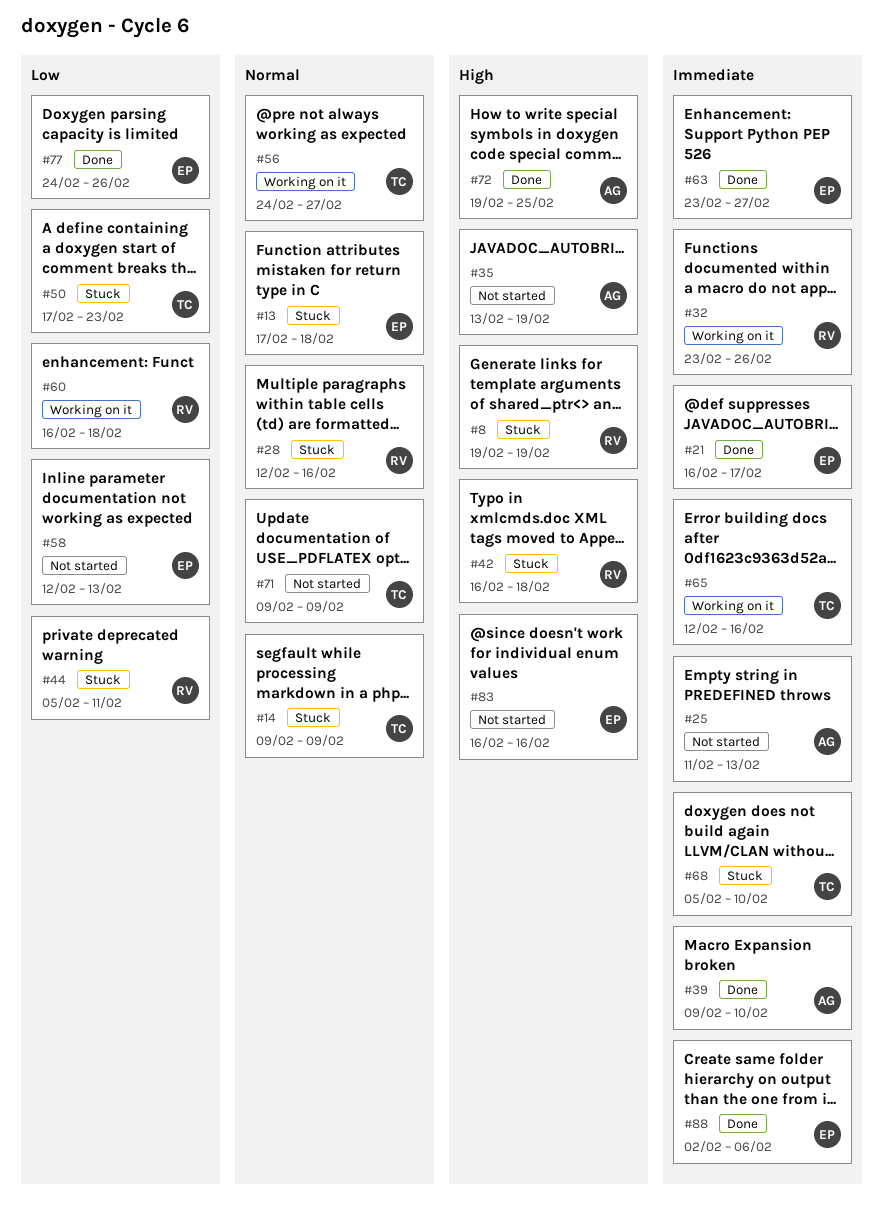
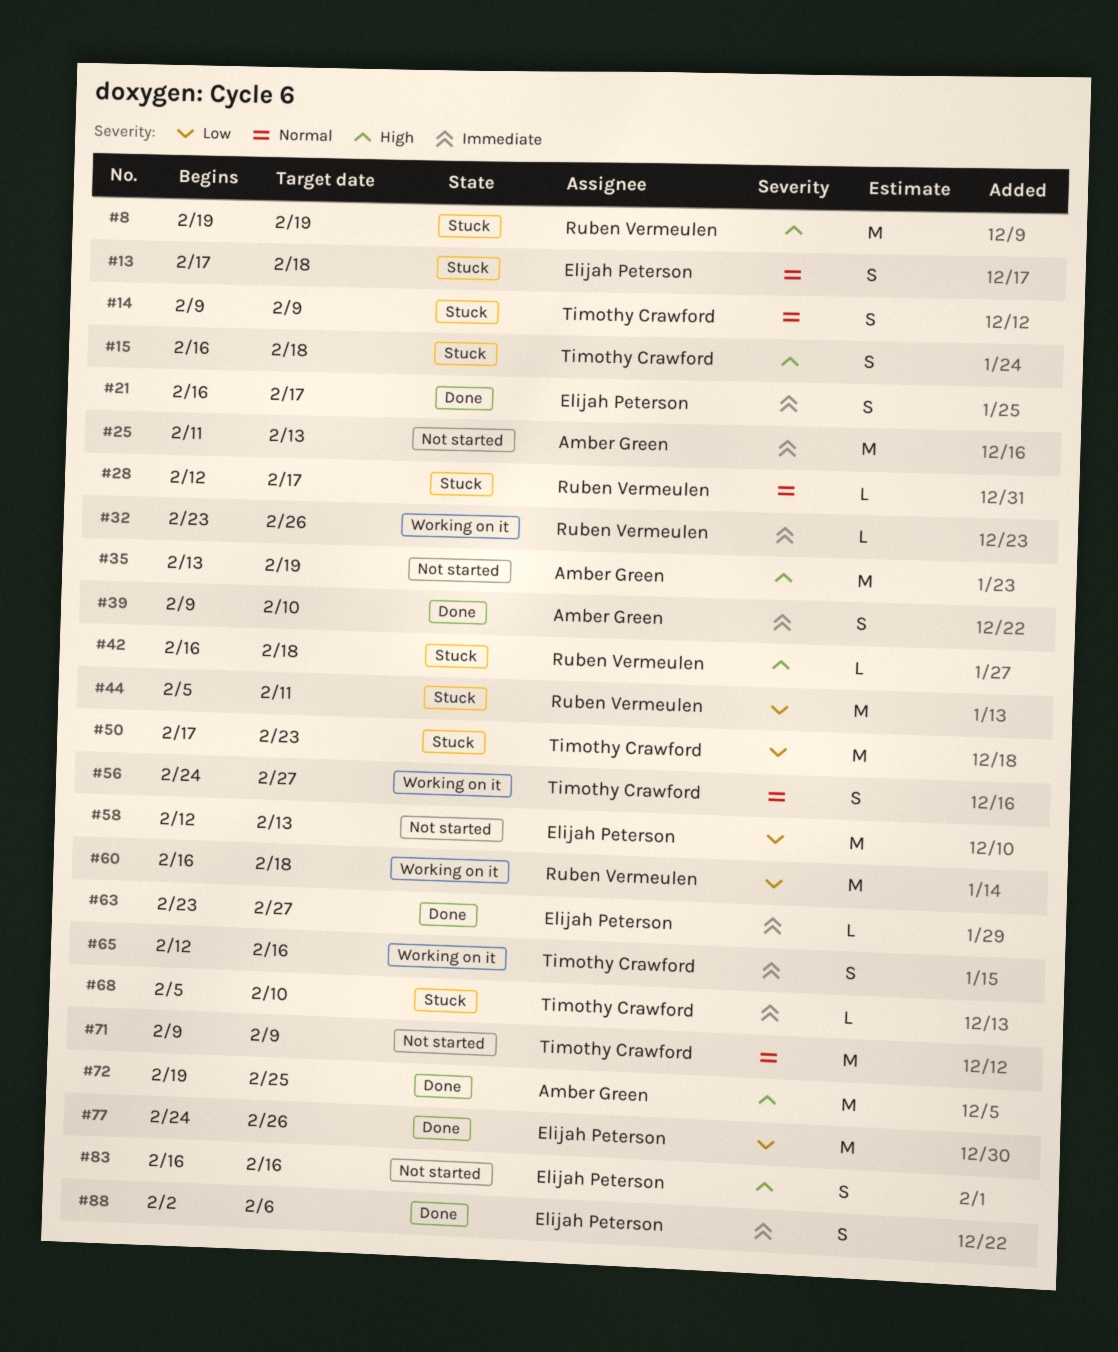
#15: none -> present
#28, due: Feb 16 -> Feb 17

